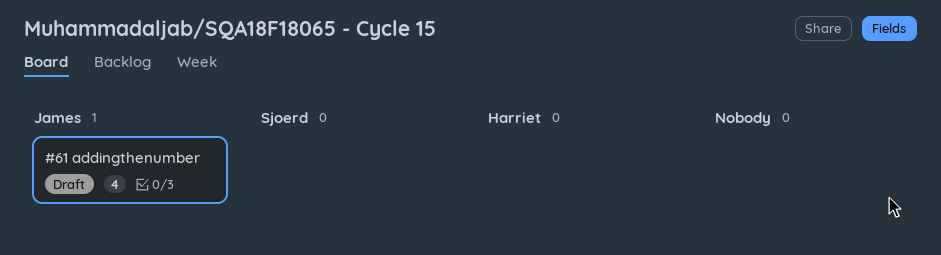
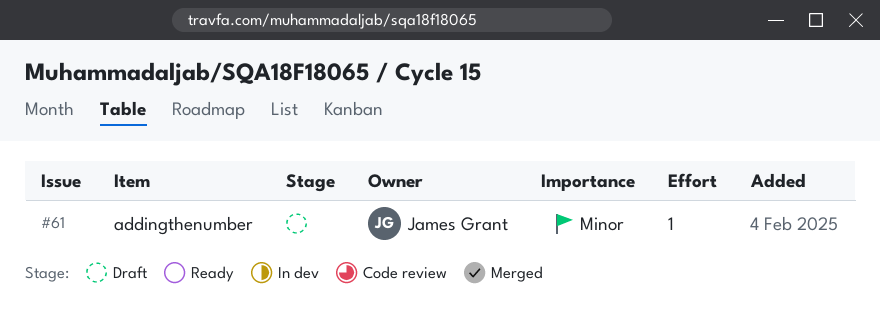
#61, estimate: 4 -> 1

